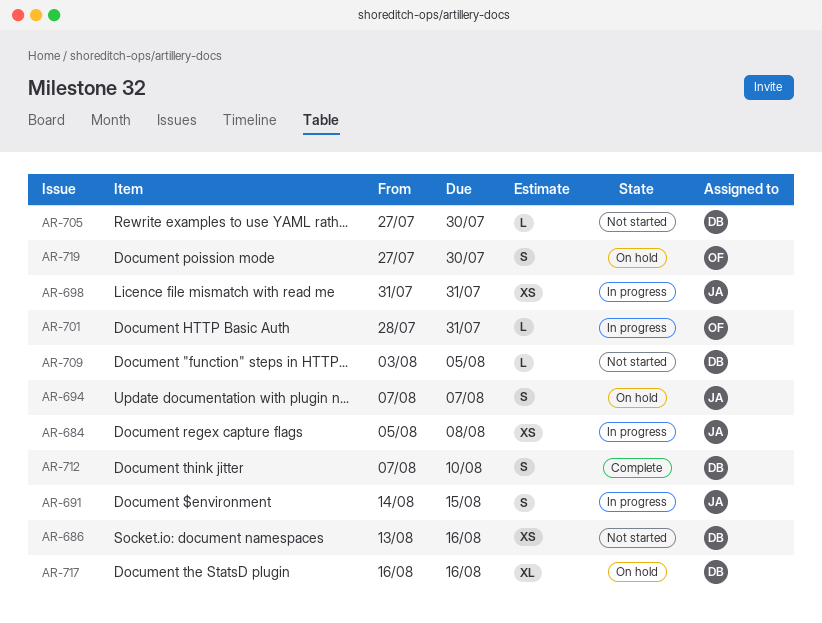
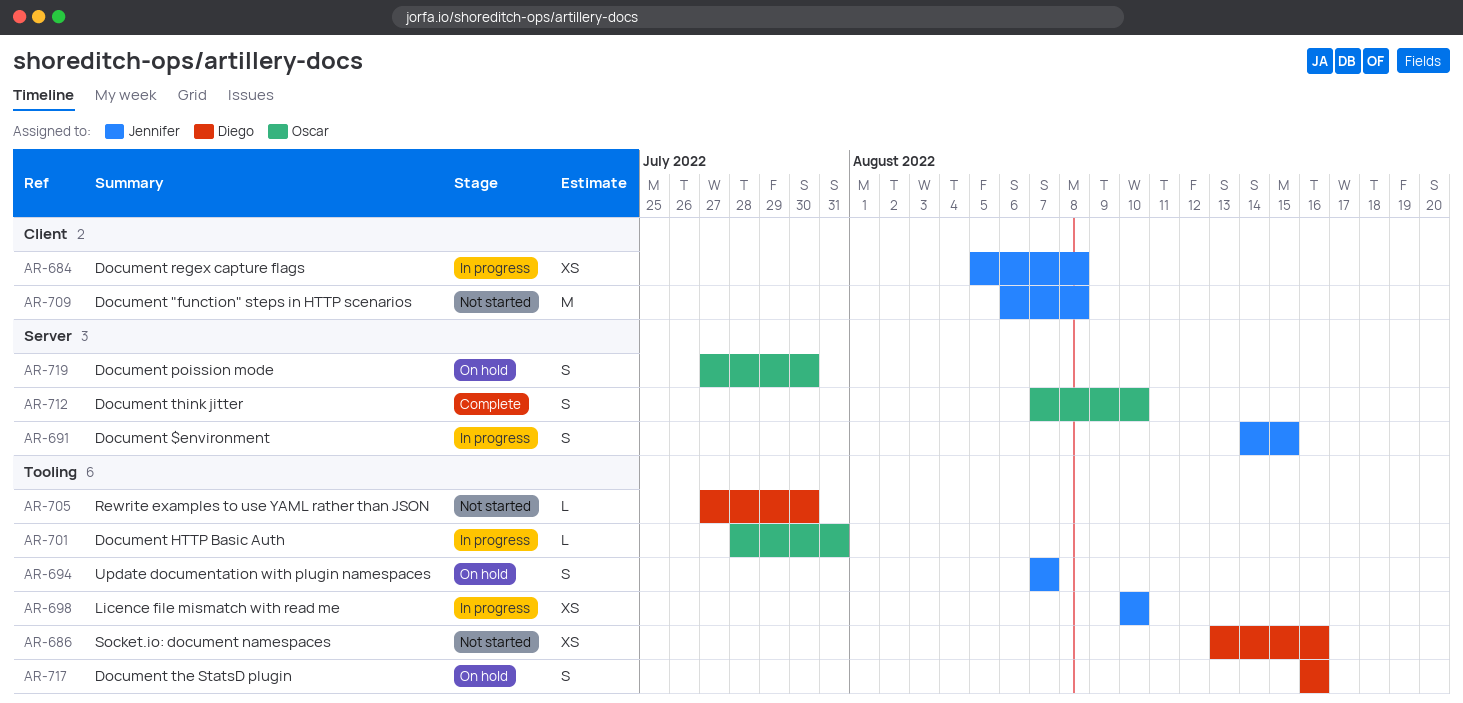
AR-698, start: Jul 31 -> Aug 10
AR-698, due: Jul 31 -> Aug 10
AR-709, owner: Diego -> Jennifer
AR-709, estimate: L -> M
AR-709, start: Aug 3 -> Aug 6
AR-709, due: Aug 5 -> Aug 8
AR-712, owner: Diego -> Oscar
AR-717, estimate: XL -> S

